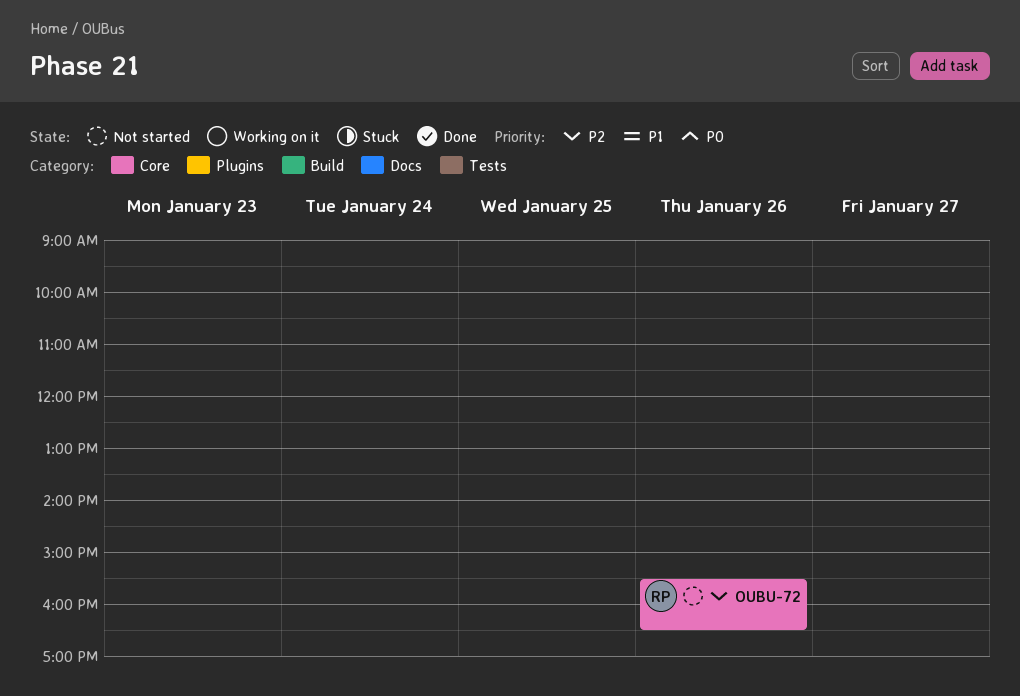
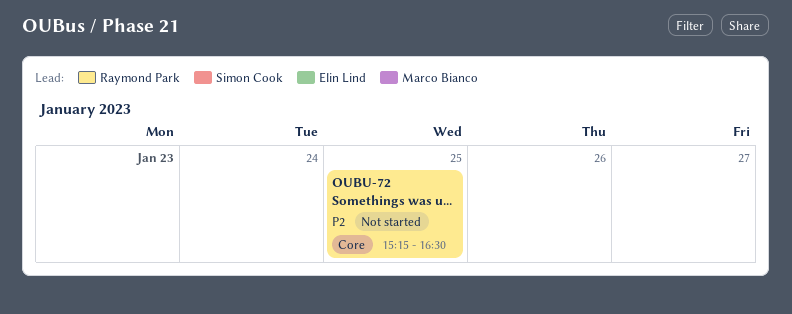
OUBU-72, day: Jan 26 -> Jan 25
OUBU-72, begins: 15:30 -> 15:15

